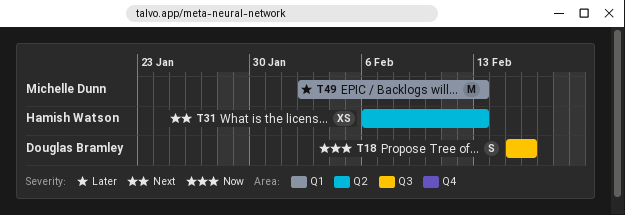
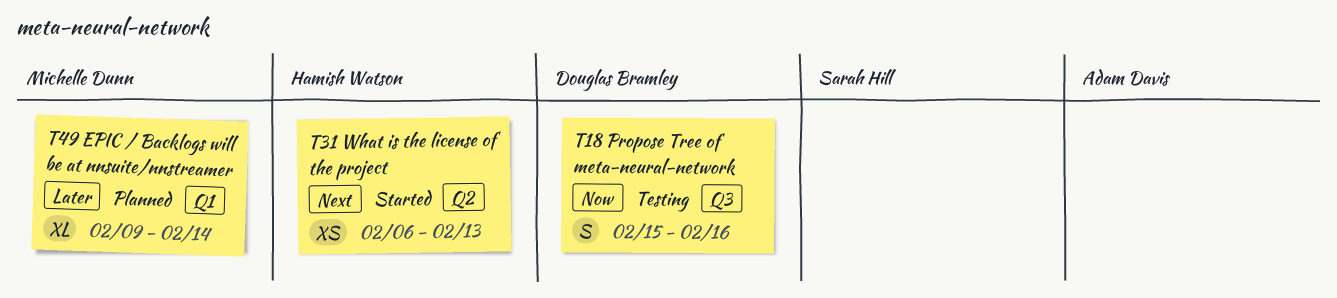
T49, estimate: M -> XL
T49, start: Feb 2 -> Feb 9
T49, due: Feb 13 -> Feb 14

